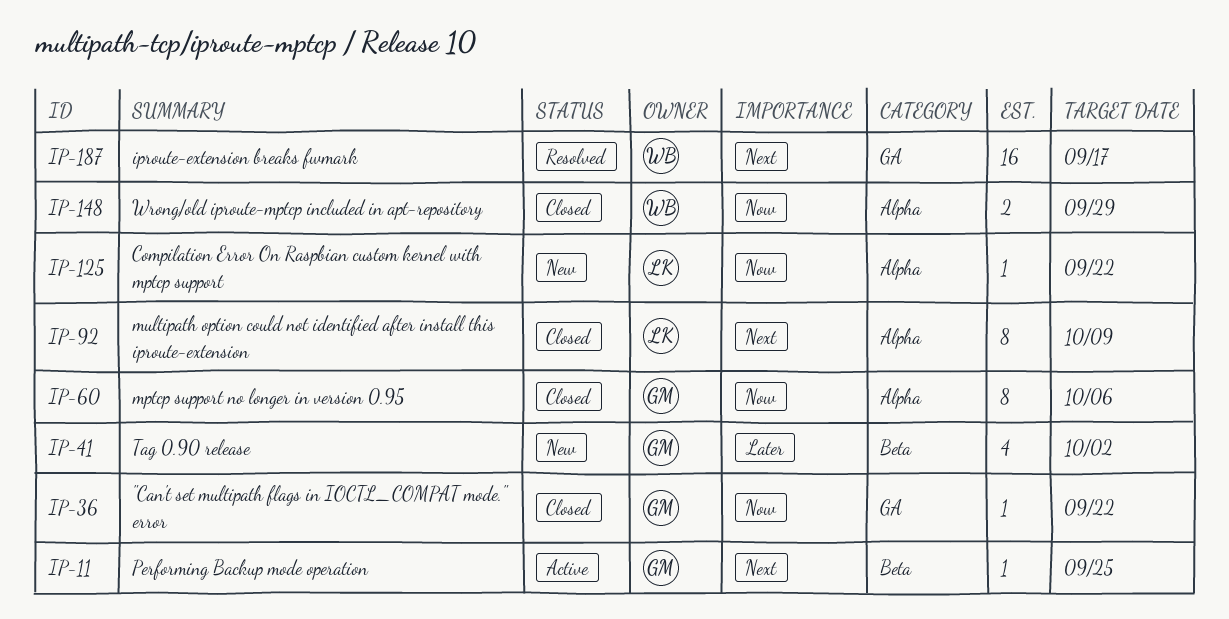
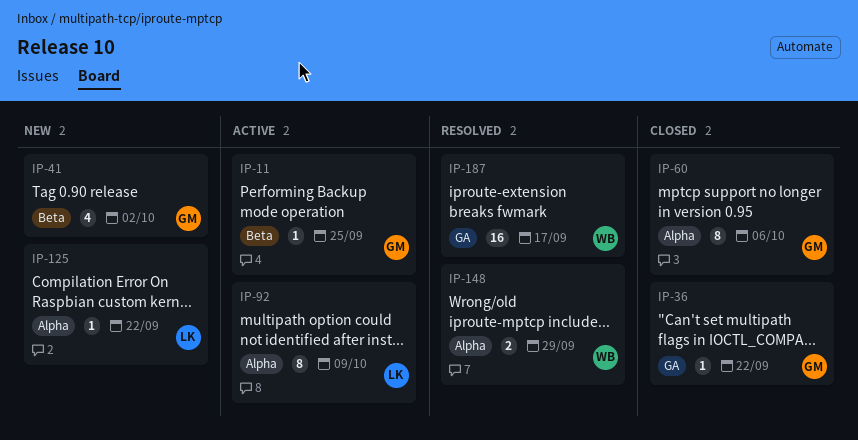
IP-92, status: Closed -> Active
IP-148, status: Closed -> Resolved

